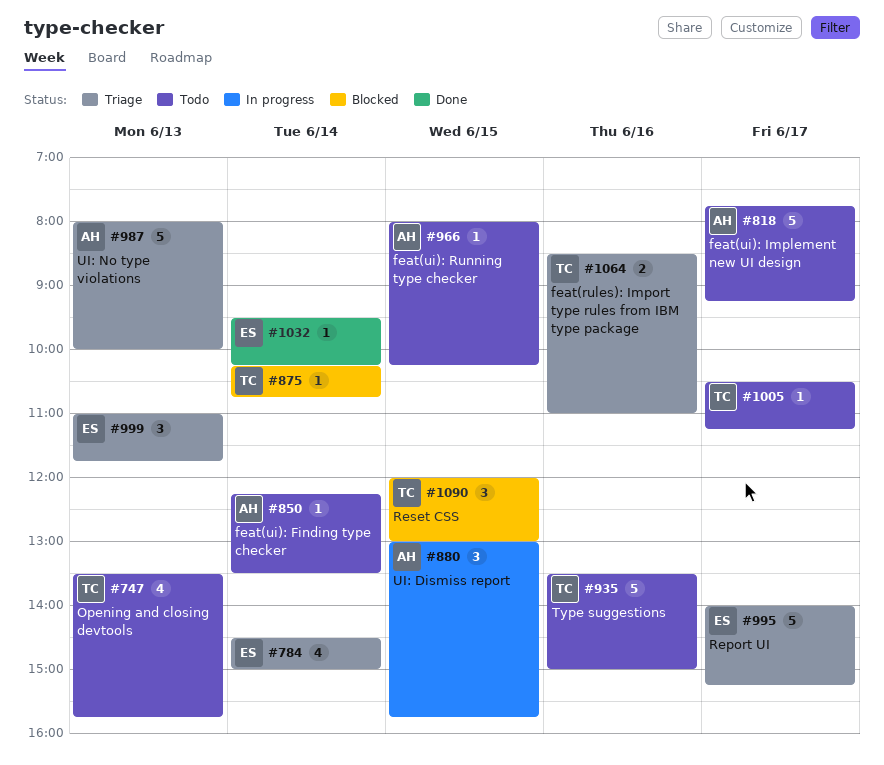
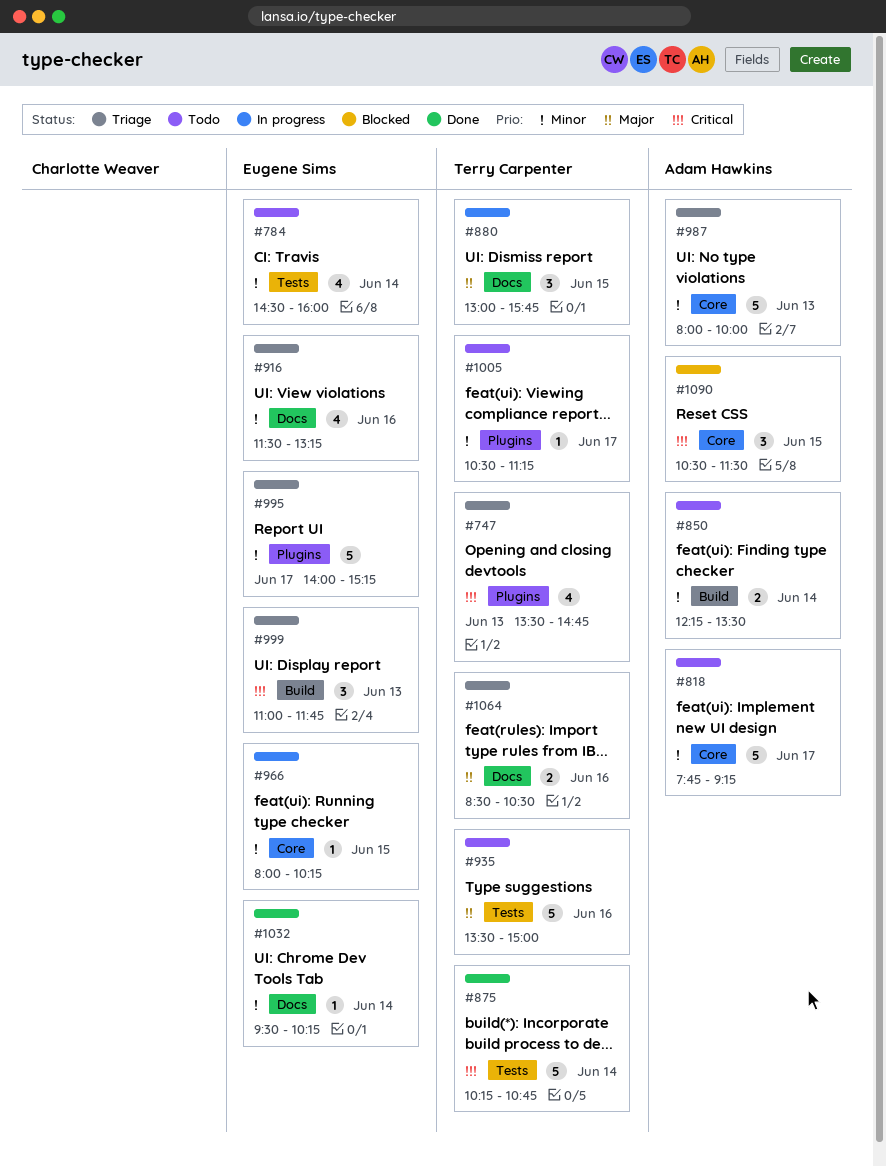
#747, status: Todo -> Triage
#747, ends: 15:45 -> 14:45
#784, status: Triage -> Todo
#784, ends: 15:00 -> 16:00
#850, estimate: 1 -> 2
#875, status: Blocked -> Done
#875, estimate: 1 -> 5
#880, owner: Adam Hawkins -> Terry Carpenter
#916: none -> present
#966, status: Todo -> In progress
#966, owner: Adam Hawkins -> Eugene Sims
#1064, ends: 11:00 -> 10:30
#1090, owner: Terry Carpenter -> Adam Hawkins
#1090, begins: 12:00 -> 10:30
#1090, ends: 13:00 -> 11:30

